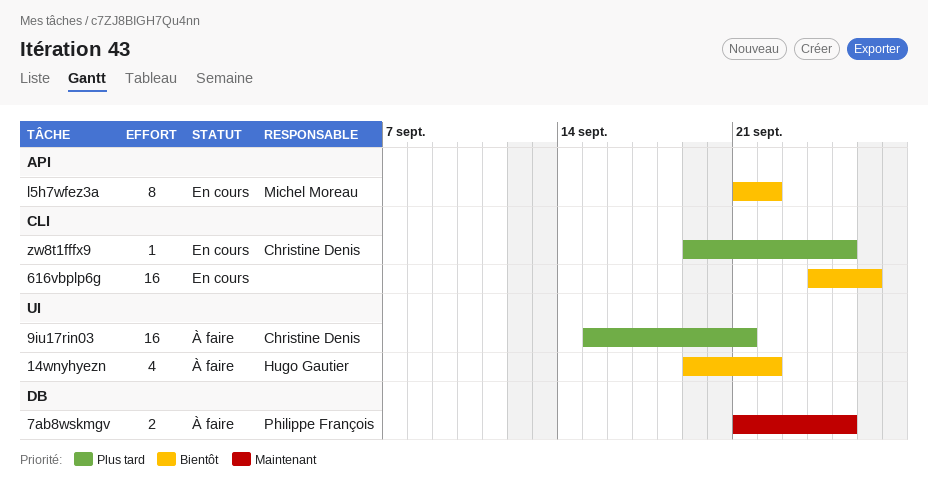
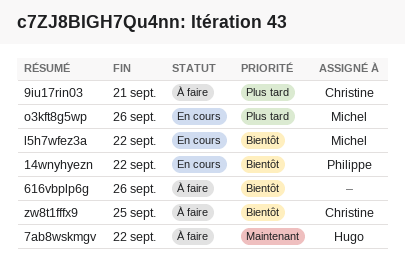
14wnyhyezn, status: À faire -> En cours
14wnyhyezn, owner: Hugo Gautier -> Philippe François
616vbplp6g, status: En cours -> À faire
7ab8wskmgv, owner: Philippe François -> Hugo Gautier
7ab8wskmgv, due: Sep 25 -> Sep 22
o3kft8g5wp: none -> present
zw8t1fffx9, status: En cours -> À faire
zw8t1fffx9, priority: Plus tard -> Bientôt

